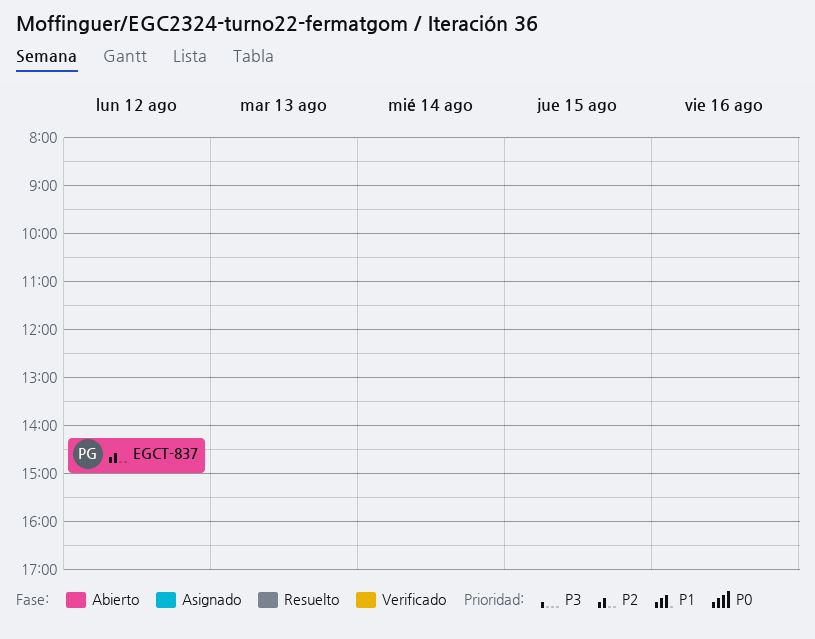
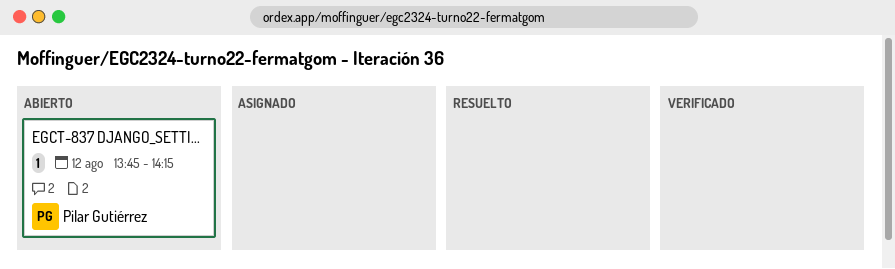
EGCT-837, begins: 14:15 -> 13:45
EGCT-837, ends: 15:00 -> 14:15

